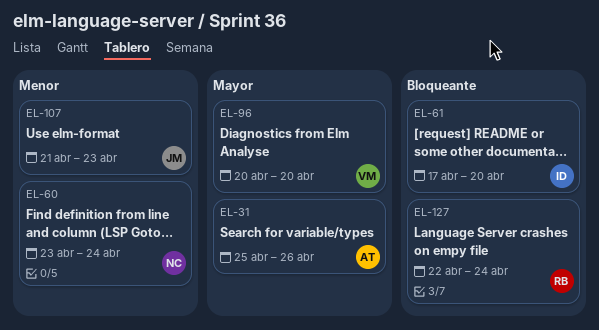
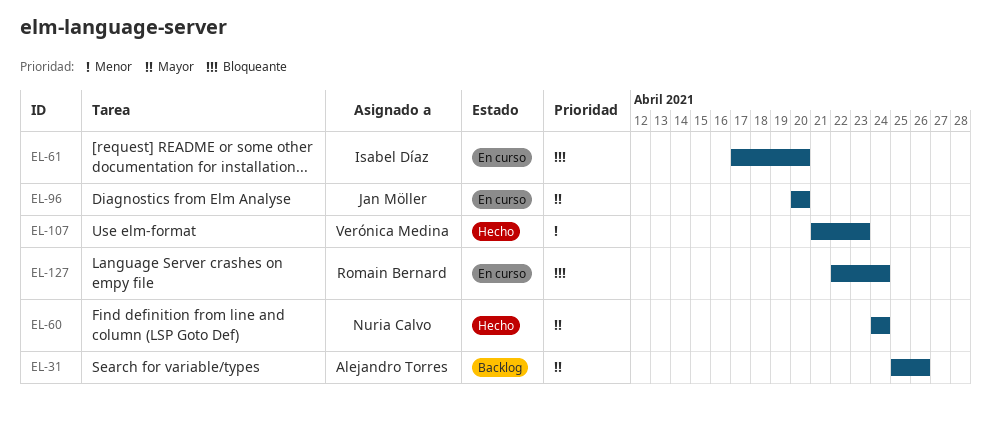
EL-60, priority: Menor -> Mayor
EL-60, start: Apr 23 -> Apr 24
EL-96, owner: Verónica Medina -> Jan Möller
EL-107, owner: Jan Möller -> Verónica Medina

